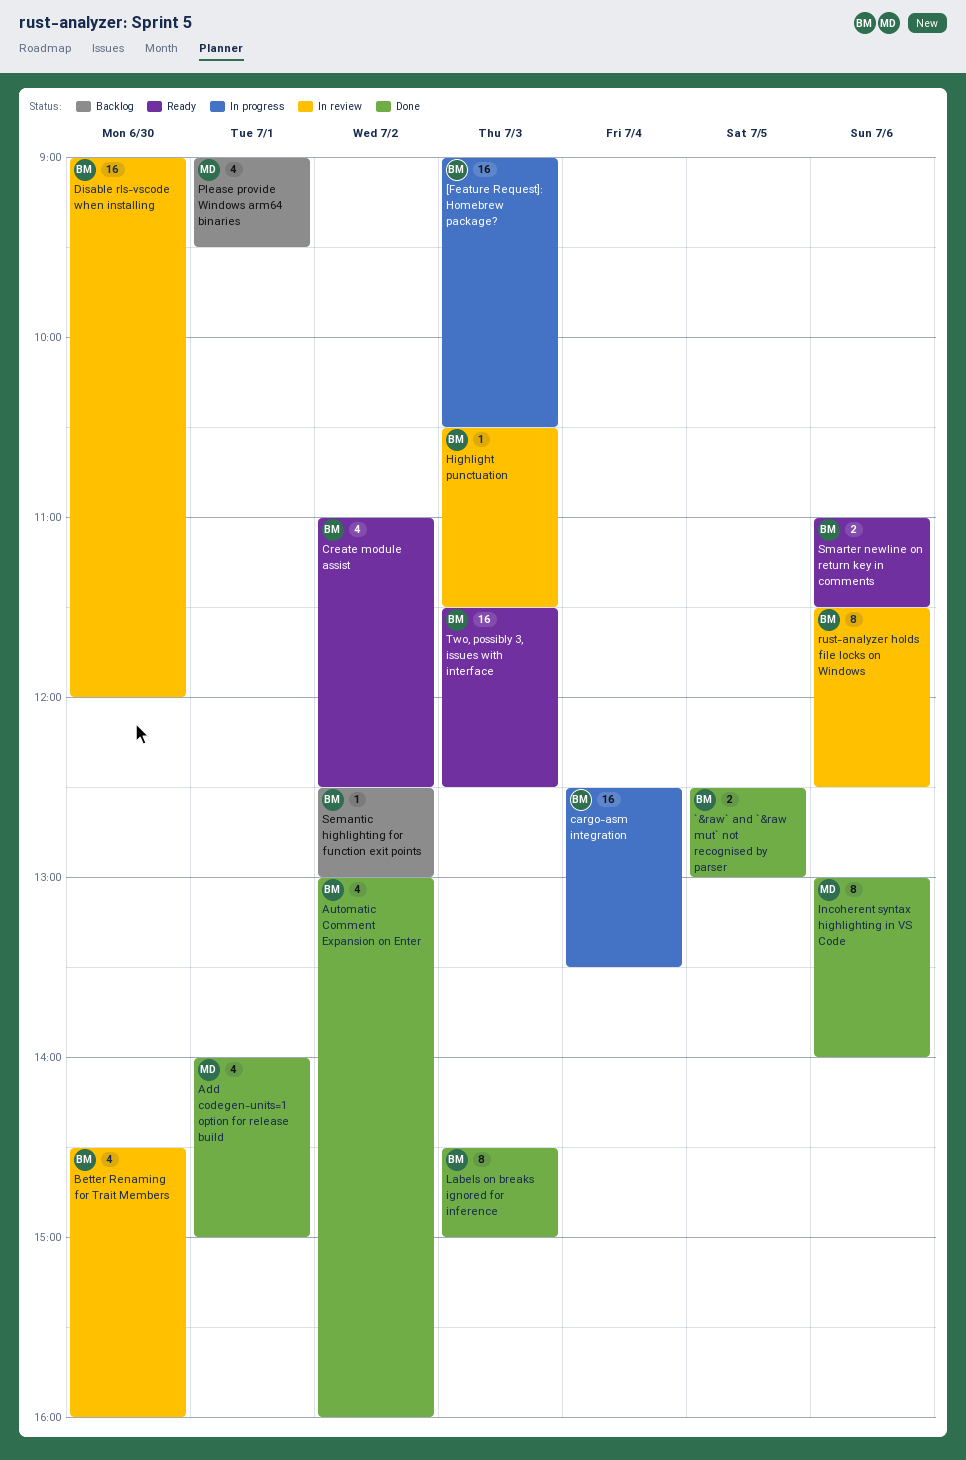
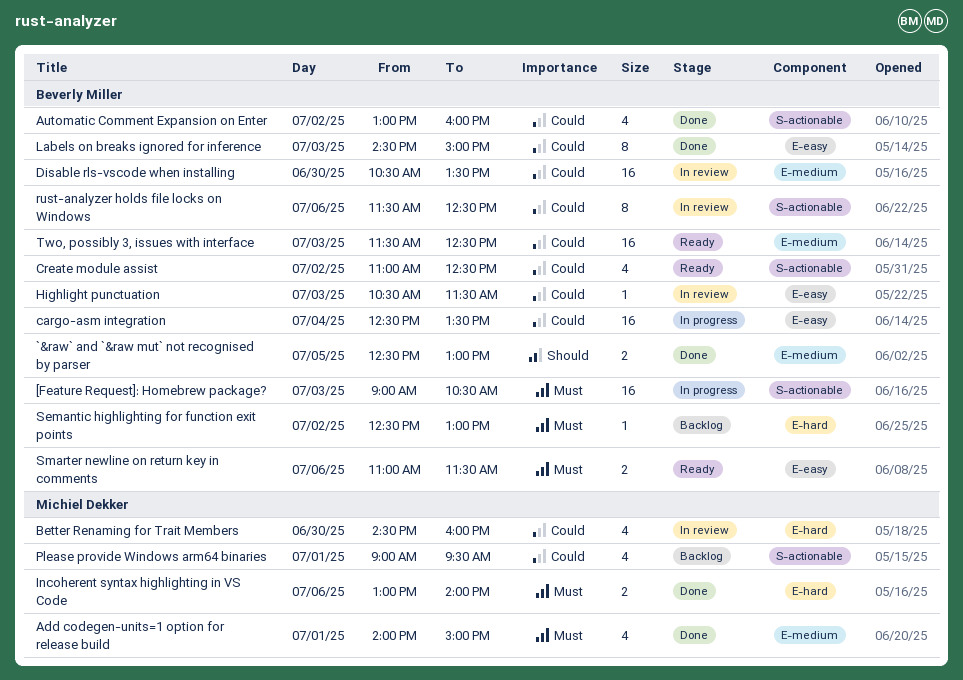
Better Renaming for Trait Members, owner: Beverly Miller -> Michiel Dekker
Disable rls-vscode when installing, begins: 09:00 -> 10:30
Disable rls-vscode when installing, ends: 12:00 -> 13:30
Incoherent syntax highlighting in VS Code, estimate: 8 -> 2

